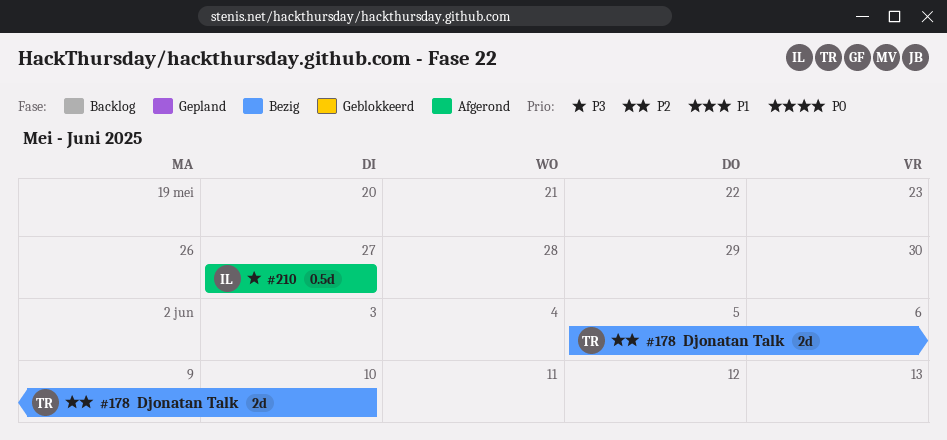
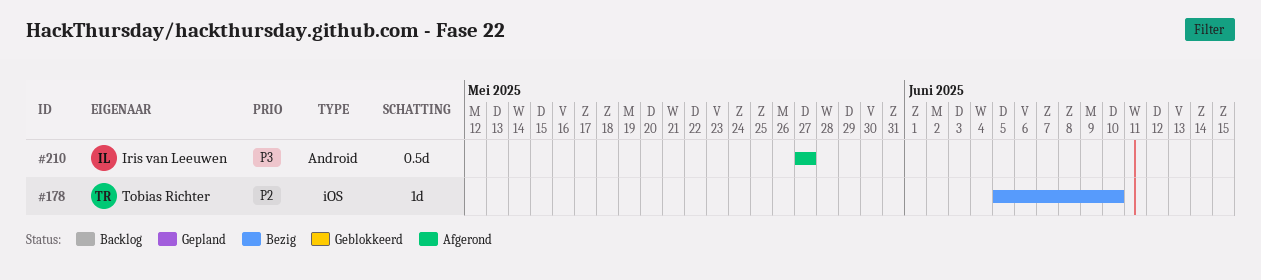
#178, estimate: 2d -> 1d

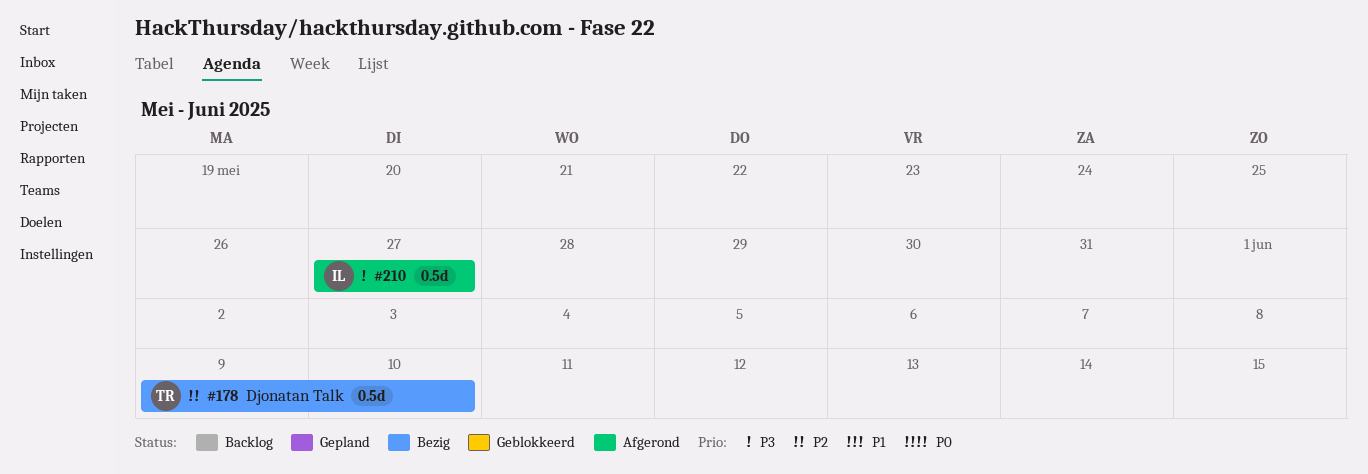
#178, estimate: 1d -> 0.5d
#178, start: Jun 5 -> Jun 9

